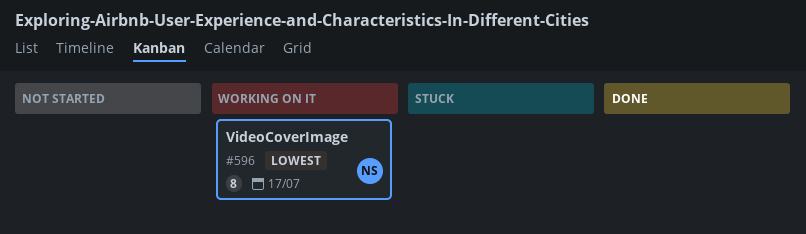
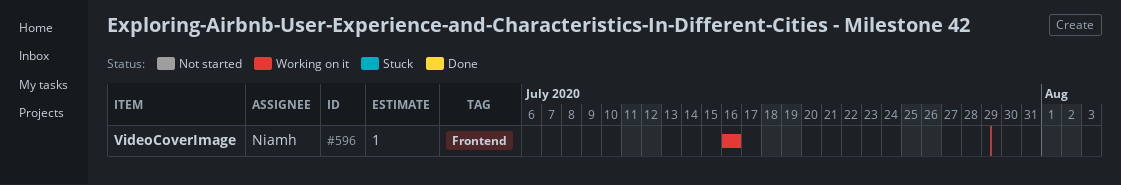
#596, estimate: 8 -> 1
#596, due: Jul 17 -> Jul 16

